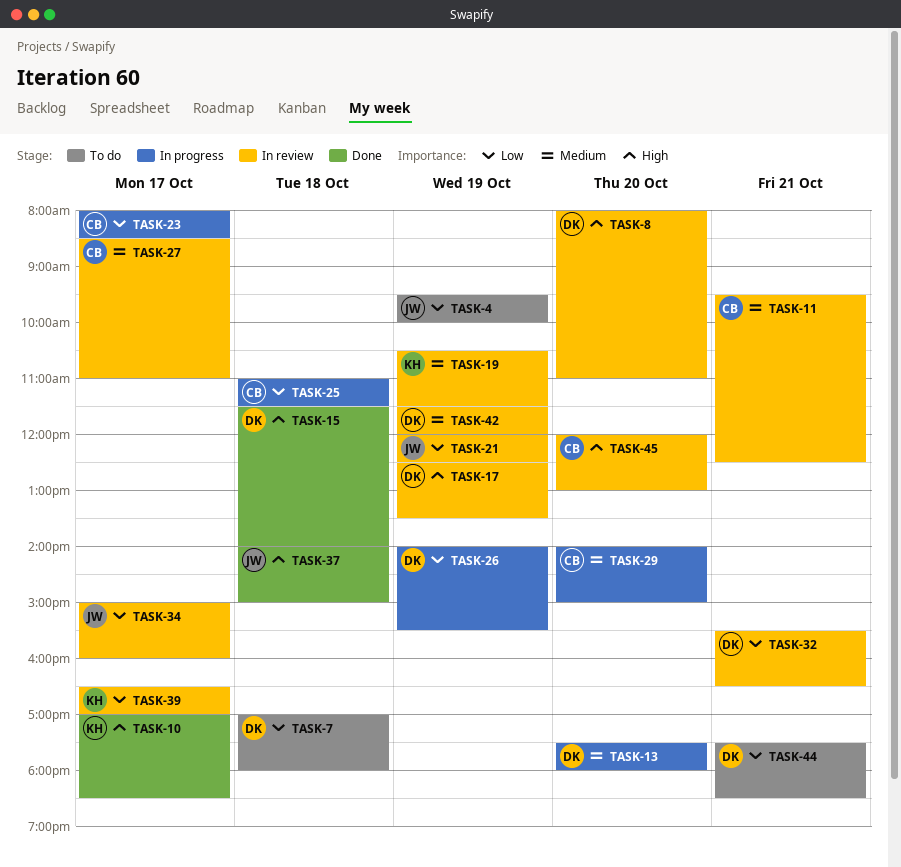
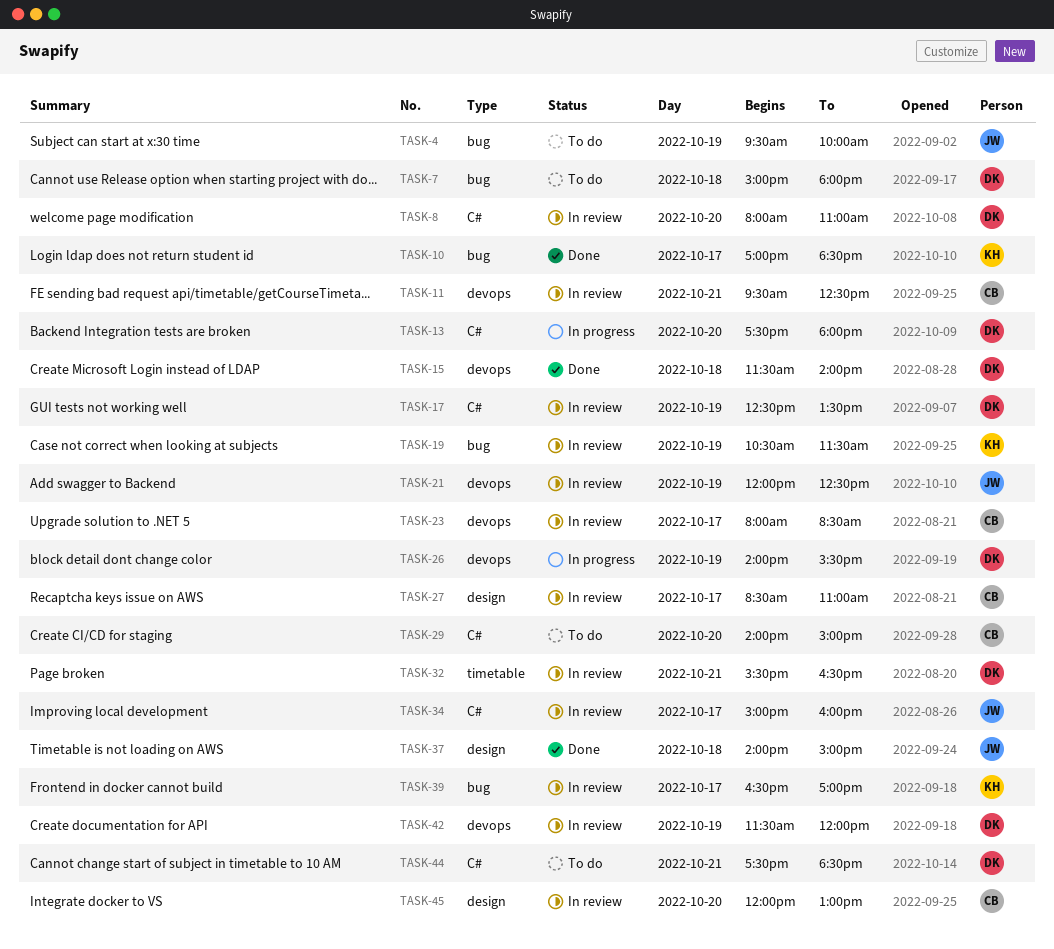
TASK-7, begins: 17:00 -> 15:00
TASK-23, status: In progress -> In review
TASK-25: present -> none
TASK-29, status: In progress -> To do

